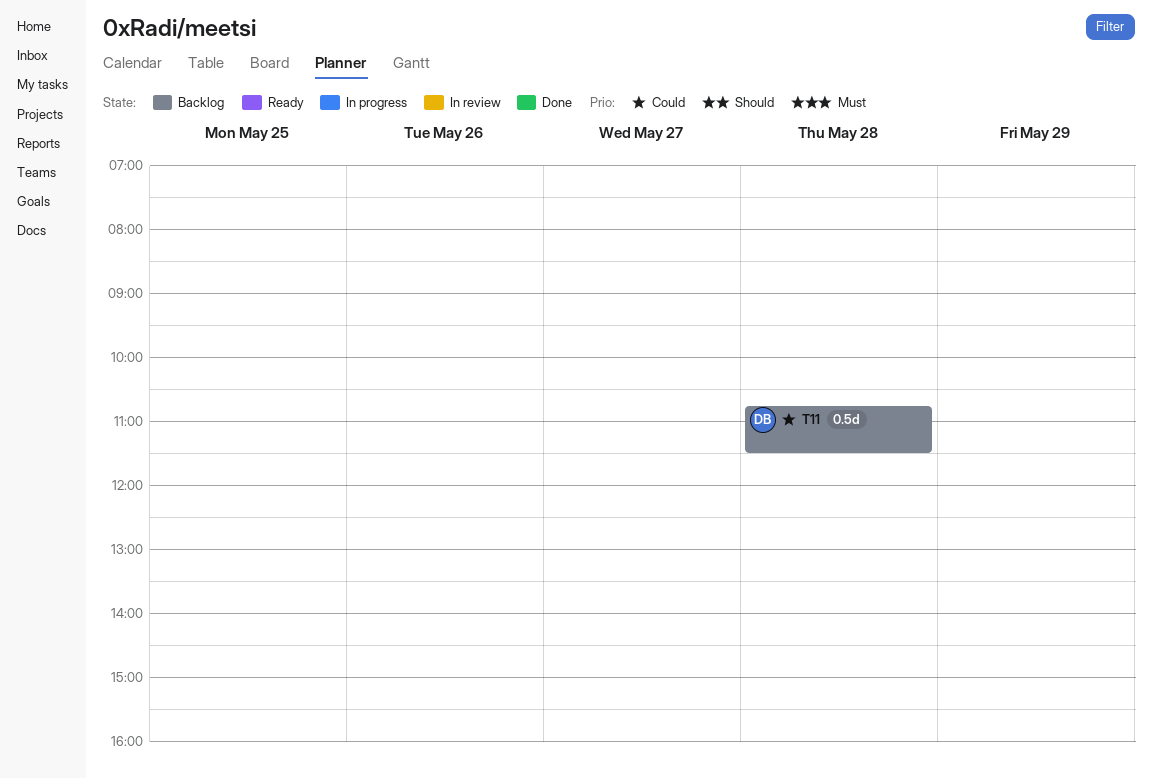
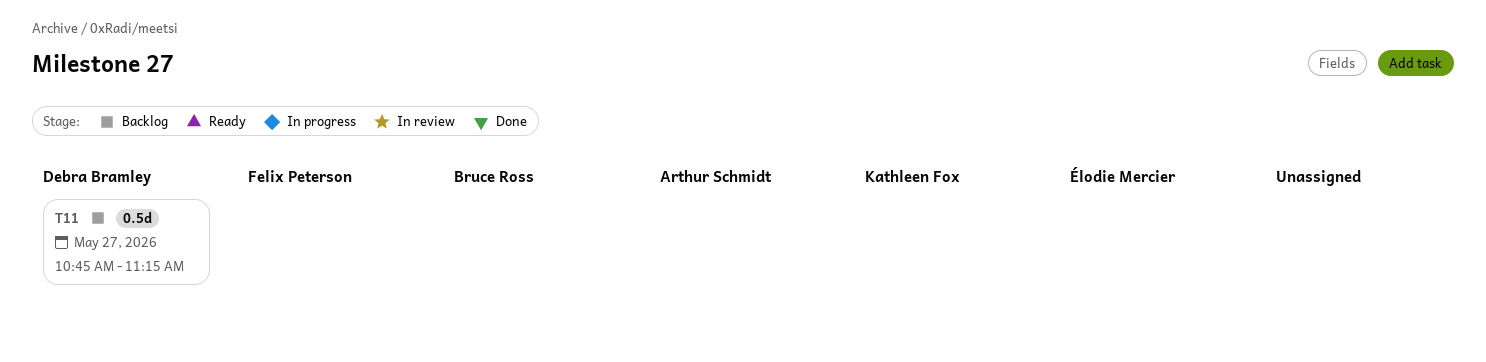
T11, day: May 28 -> May 27
T11, ends: 11:30 -> 11:15

